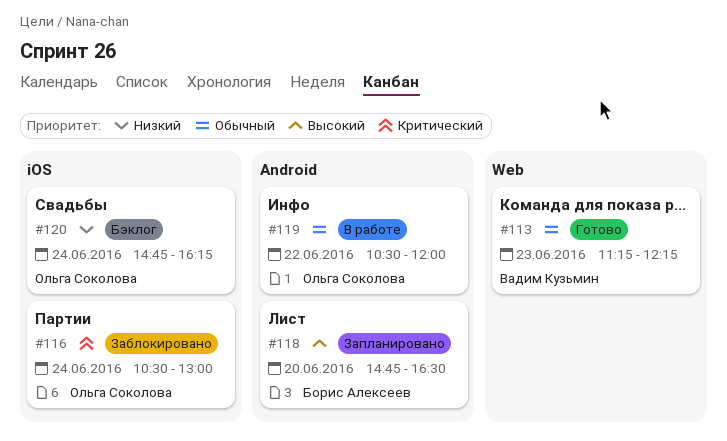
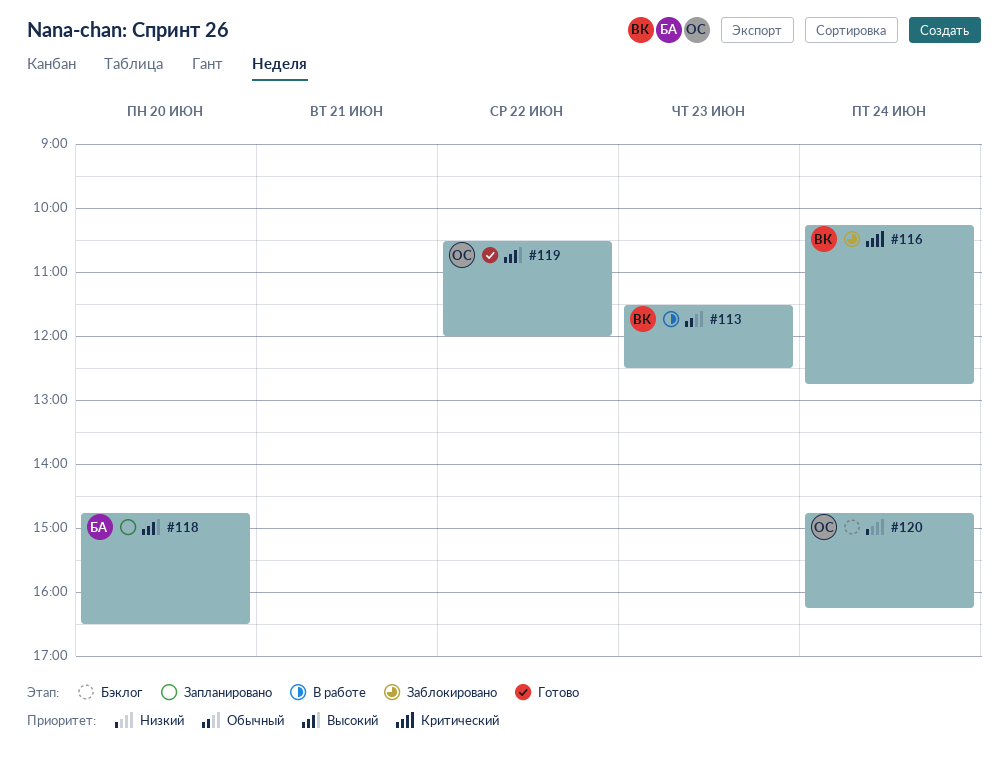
#113, status: Готово -> В работе
#113, begins: 11:15 -> 11:30
#113, ends: 12:15 -> 12:30
#116, owner: Ольга Соколова -> Вадим Кузьмин
#116, begins: 10:30 -> 10:15
#116, ends: 13:00 -> 12:45
#119, status: В работе -> Готово
#119, priority: Обычный -> Высокий

